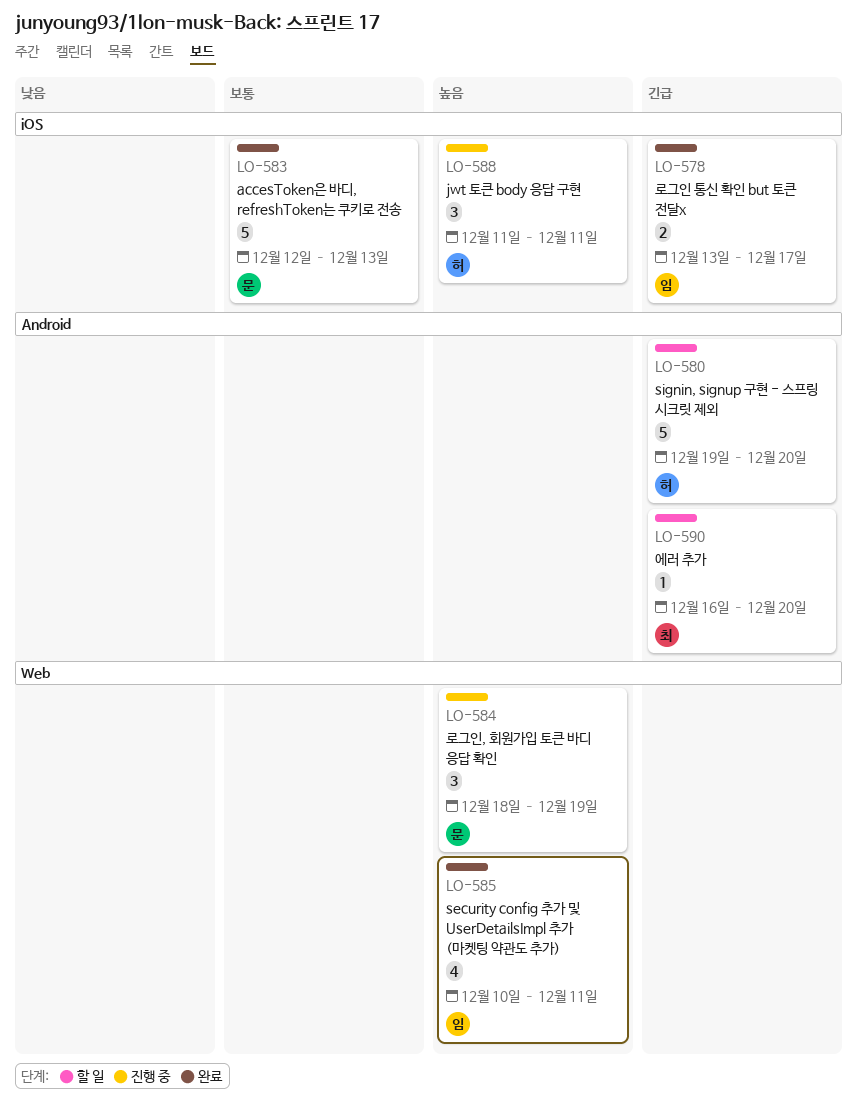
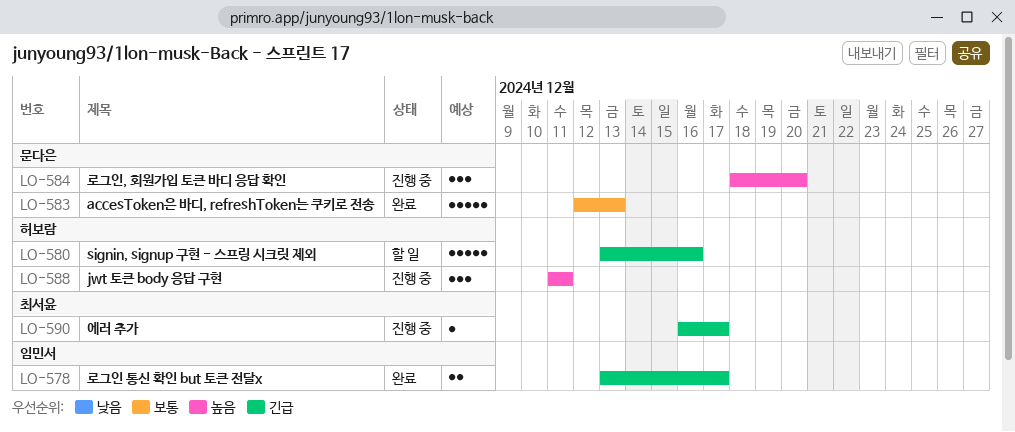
LO-580, start: Dec 19 -> Dec 13
LO-580, due: Dec 20 -> Dec 16
LO-584, due: Dec 19 -> Dec 20
LO-585: present -> none
LO-590, status: 할 일 -> 진행 중
LO-590, due: Dec 20 -> Dec 17

